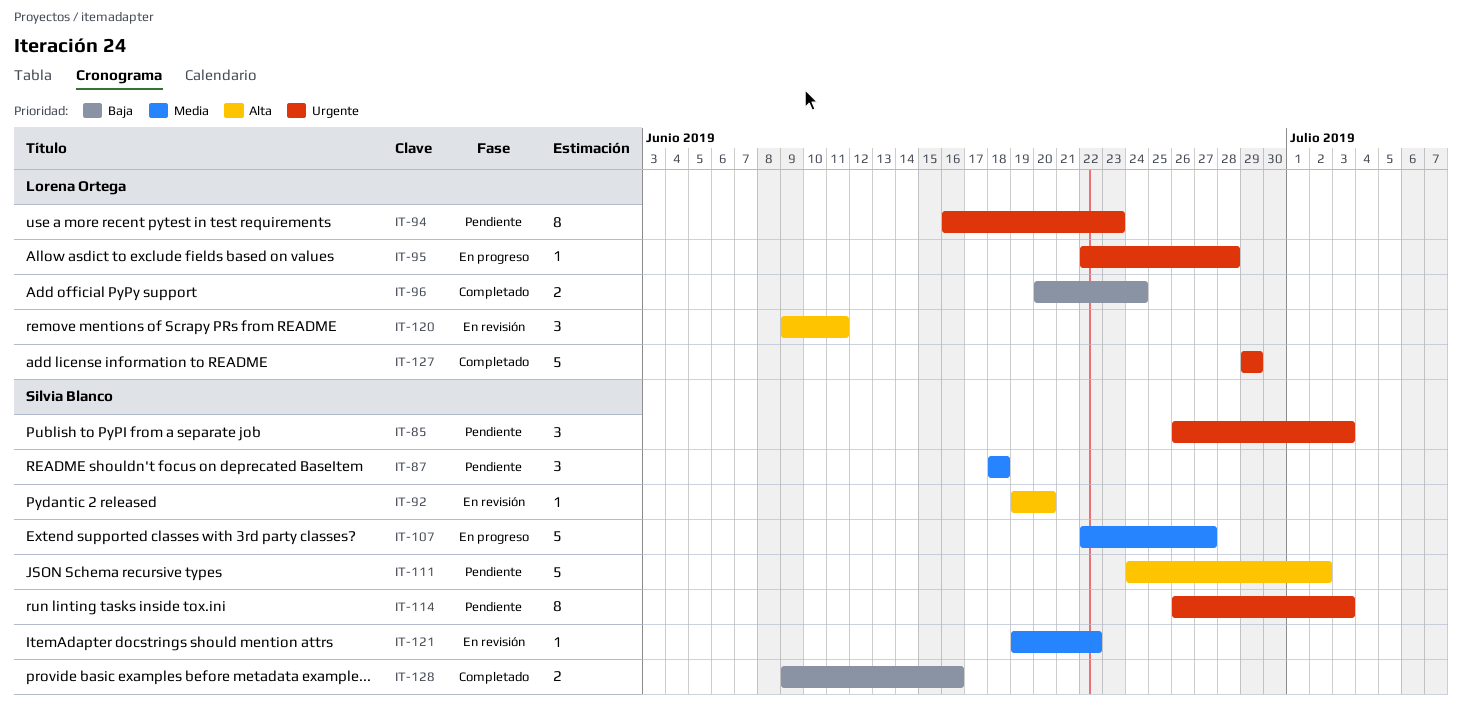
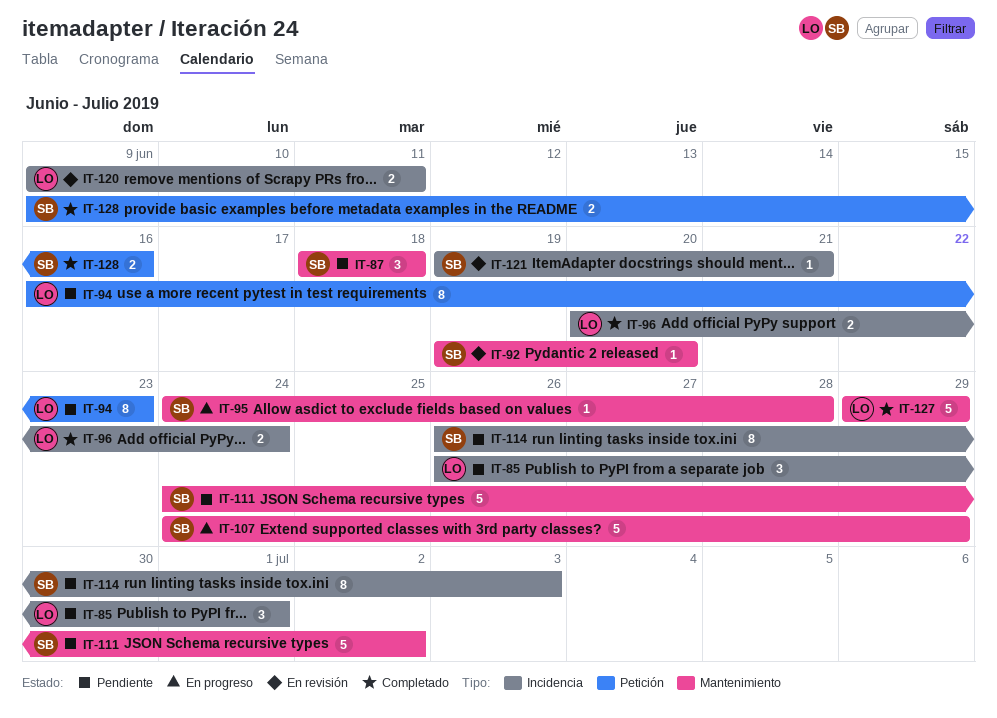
IT-85, owner: Silvia Blanco -> Lorena Ortega
IT-85, due: Jul 3 -> Jul 1
IT-95, owner: Lorena Ortega -> Silvia Blanco
IT-95, start: Jun 22 -> Jun 24
IT-107, start: Jun 22 -> Jun 24
IT-107, due: Jun 27 -> Jun 29
IT-120, estimate: 3 -> 2
IT-121, due: Jun 22 -> Jun 21

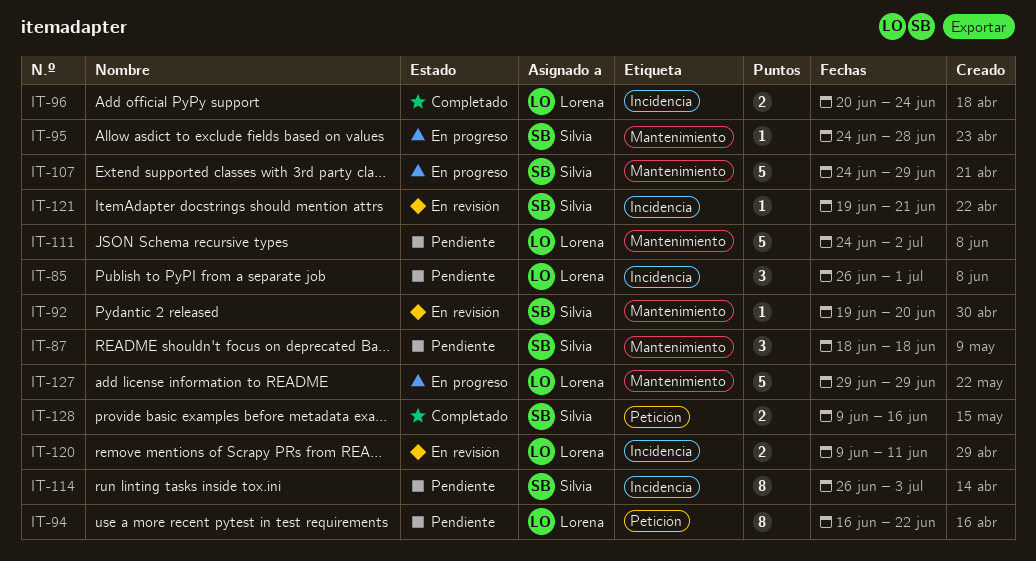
IT-94, due: Jun 23 -> Jun 22
IT-111, owner: Silvia -> Lorena
IT-127, status: Completado -> En progreso

